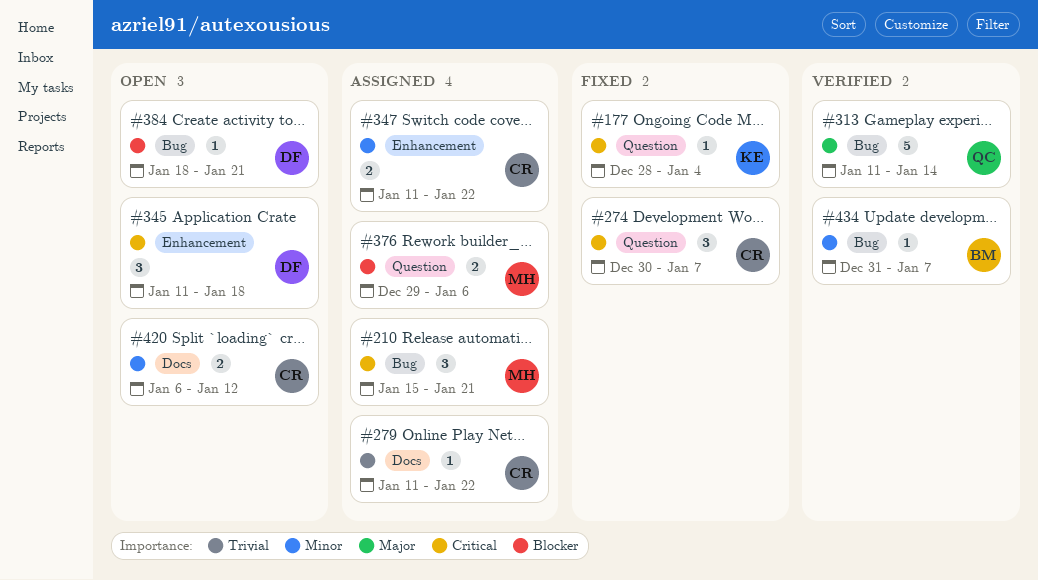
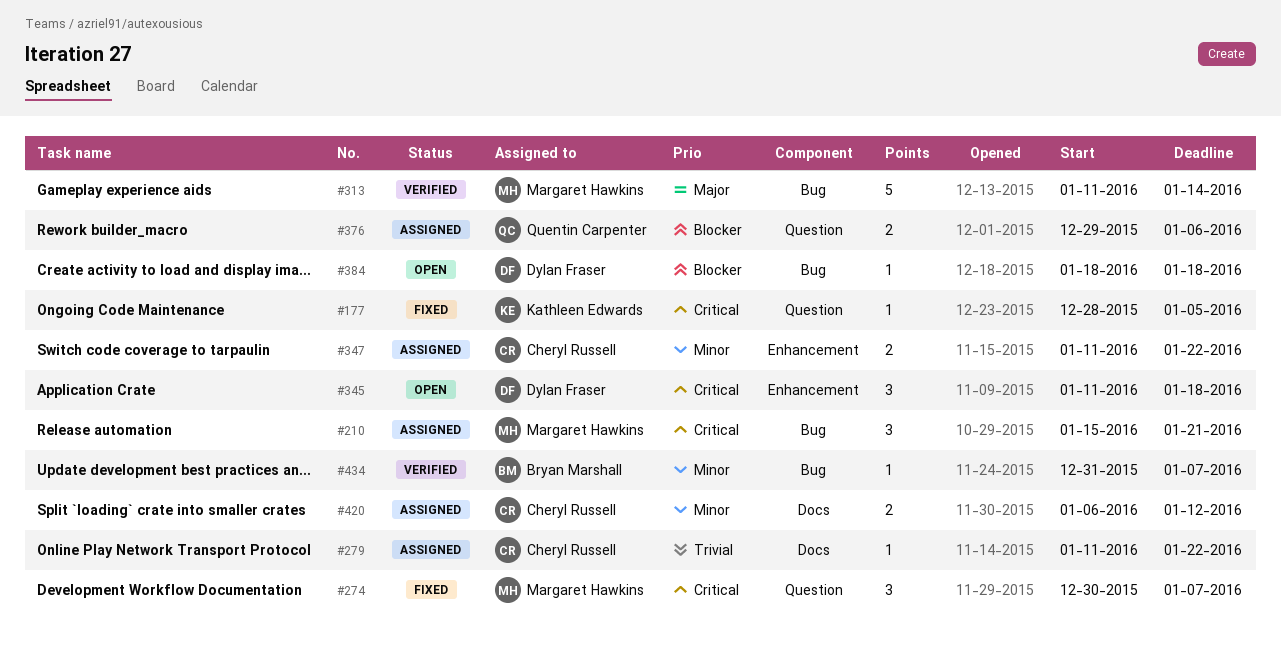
#177, due: Jan 4 -> Jan 5
#274, owner: Cheryl Russell -> Margaret Hawkins
#313, owner: Quentin Carpenter -> Margaret Hawkins
#376, owner: Margaret Hawkins -> Quentin Carpenter
#384, due: Jan 21 -> Jan 18
#420, status: Open -> Assigned

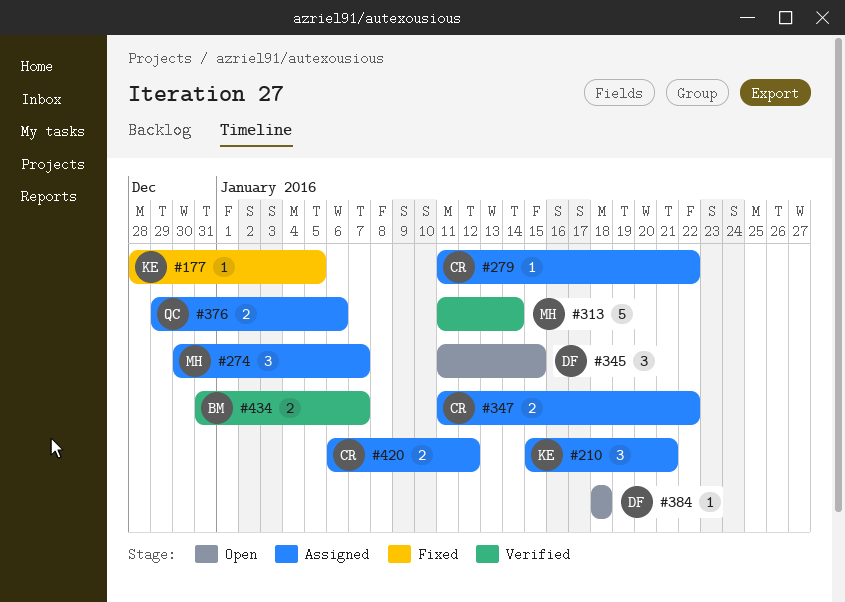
#210, owner: Margaret Hawkins -> Kathleen Edwards
#274, status: Fixed -> Assigned
#345, due: Jan 18 -> Jan 15
#434, estimate: 1 -> 2

